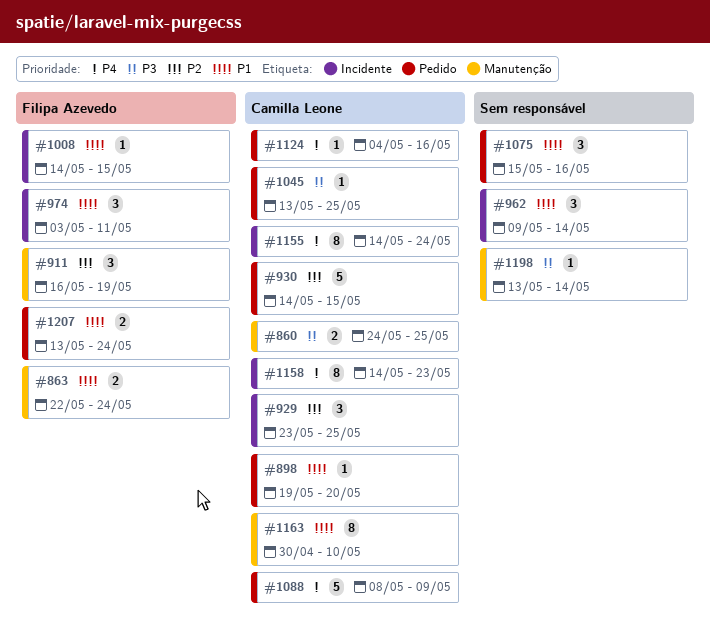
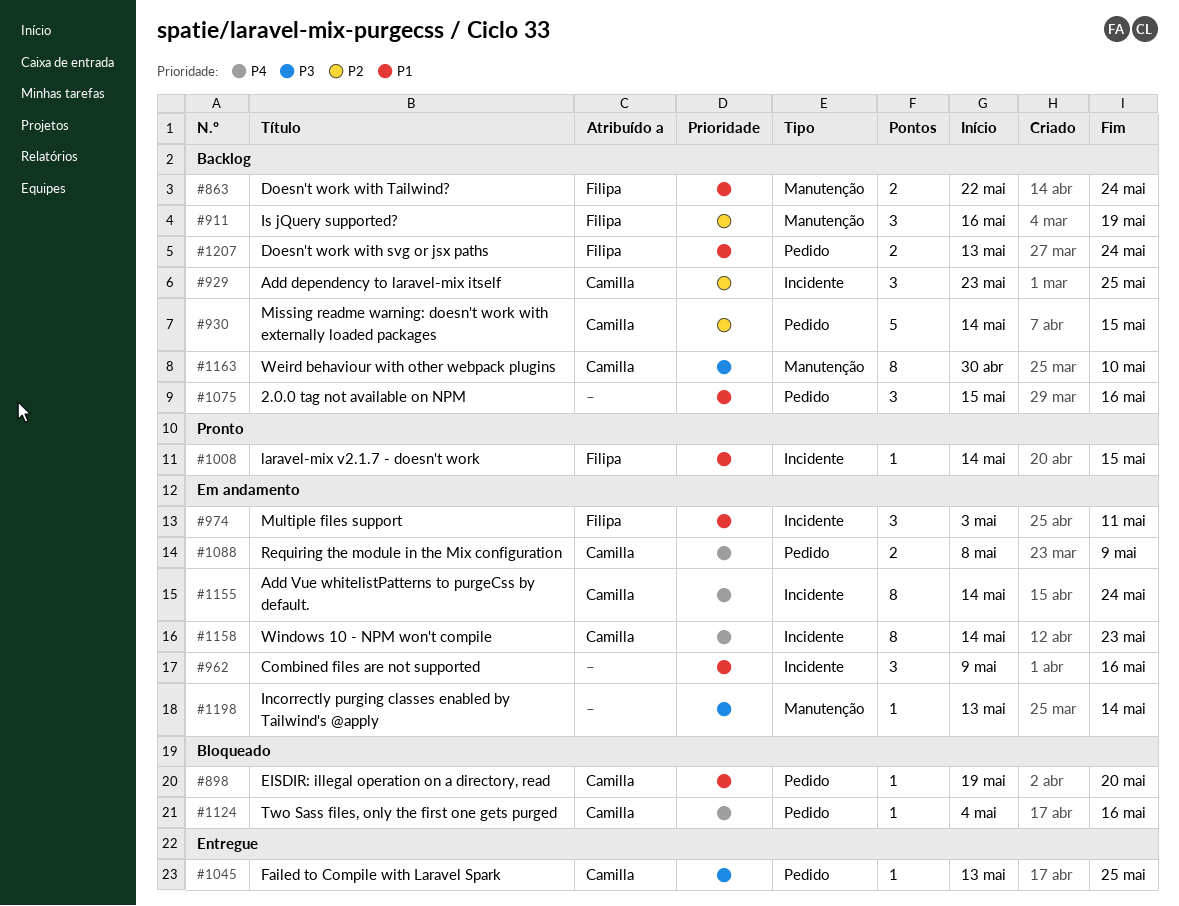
#860: present -> none
#962, due: May 14 -> May 16
#1088, estimate: 5 -> 2
#1163, priority: P1 -> P3

